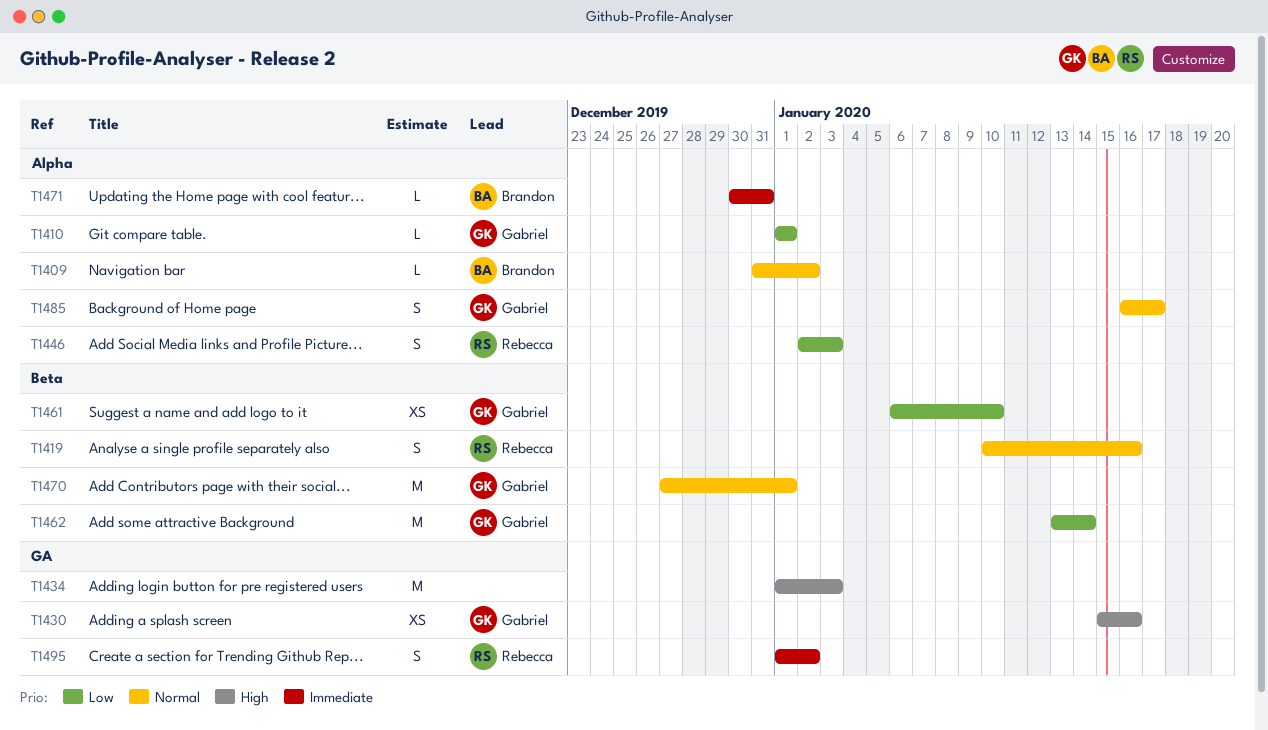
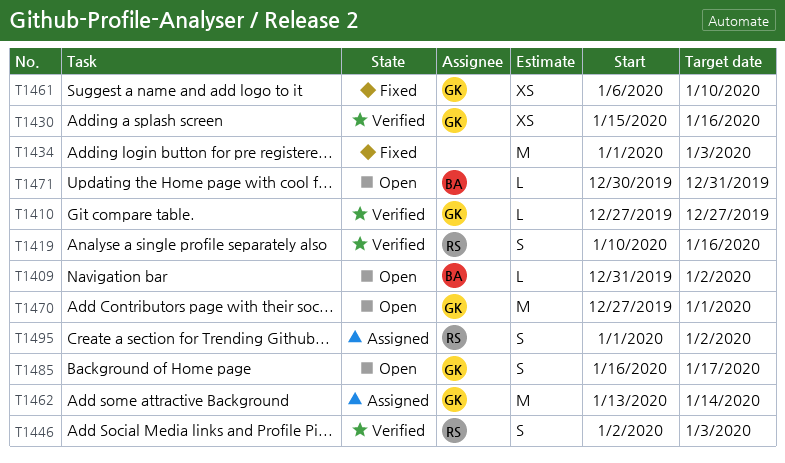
T1410, start: Jan 1 -> Dec 27
T1410, due: Jan 1 -> Dec 27

